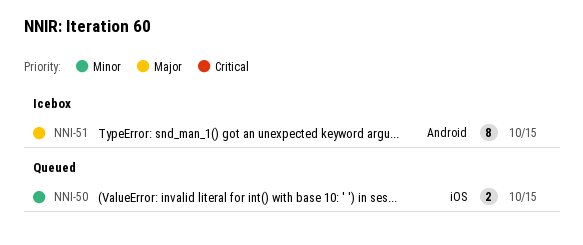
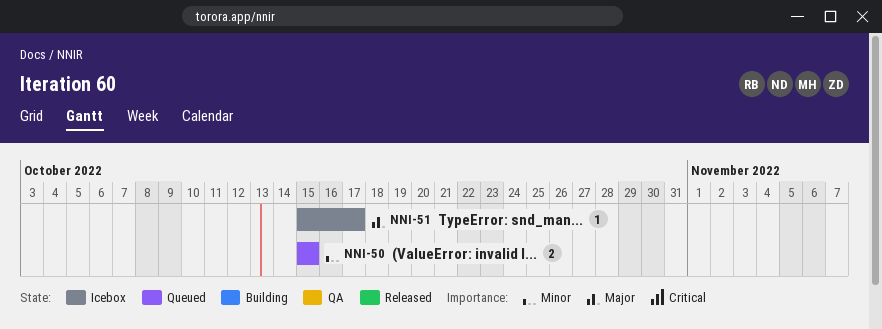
NNI-51, estimate: 8 -> 1
NNI-51, due: Oct 15 -> Oct 17

